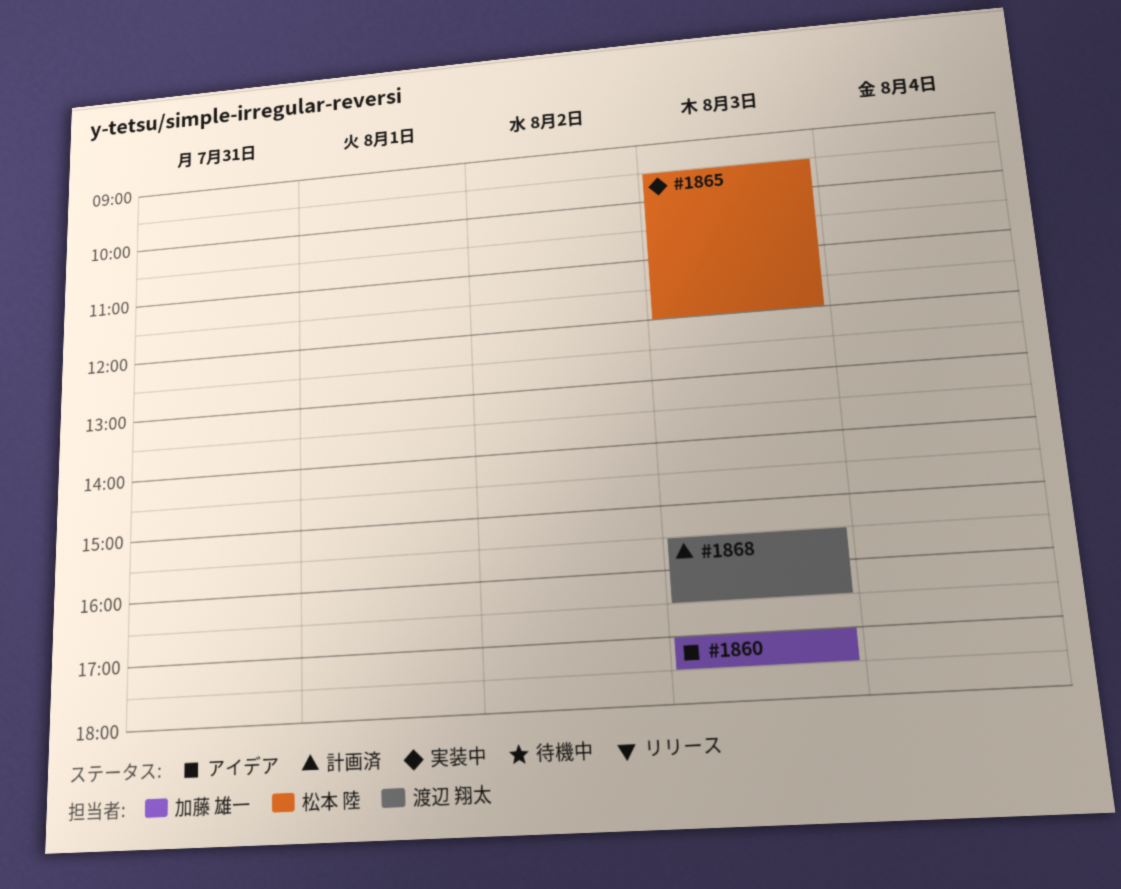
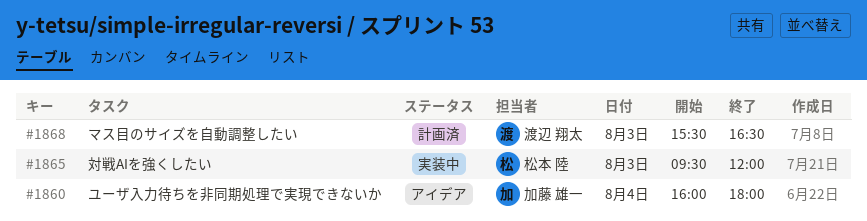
#1860, day: Aug 3 -> Aug 4
#1860, begins: 17:00 -> 16:00
#1860, ends: 17:30 -> 18:00

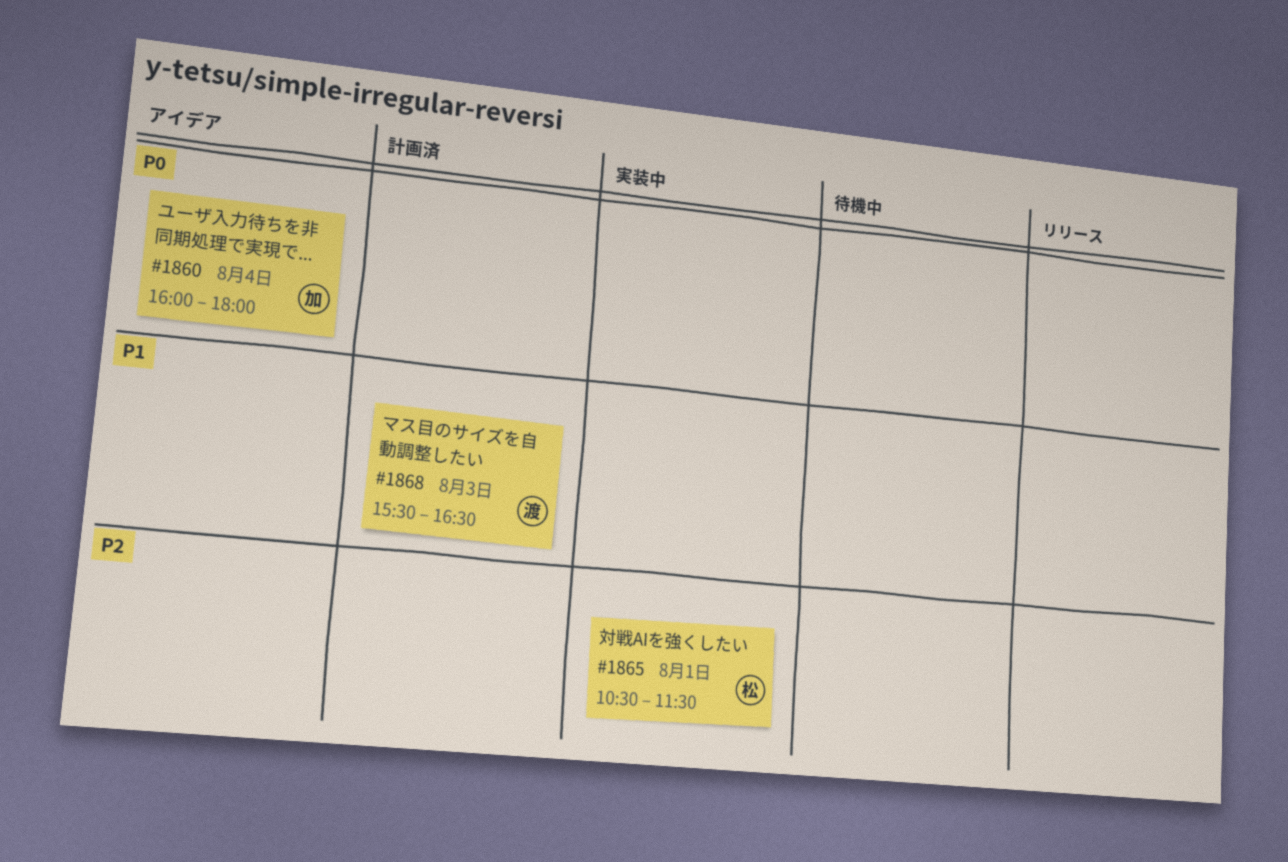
#1865, day: Aug 3 -> Aug 1
#1865, begins: 09:30 -> 10:30
#1865, ends: 12:00 -> 11:30

